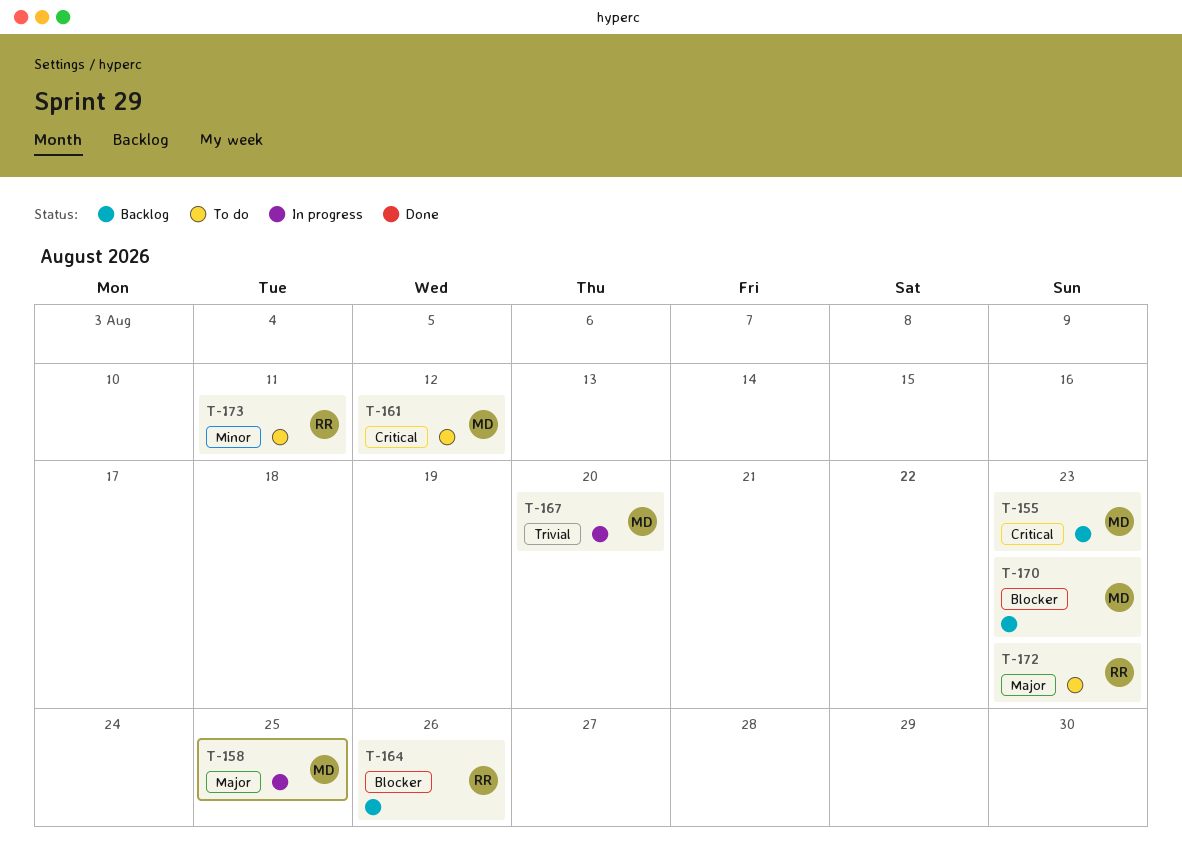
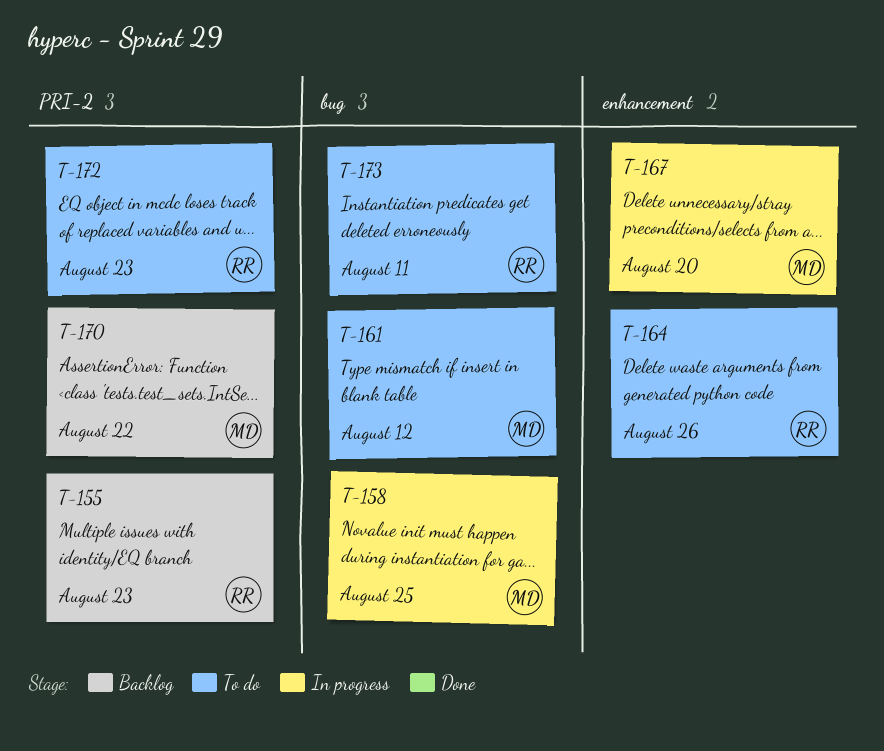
T-155, owner: MD -> RR
T-164, status: Backlog -> To do
T-170, due: Aug 23 -> Aug 22

